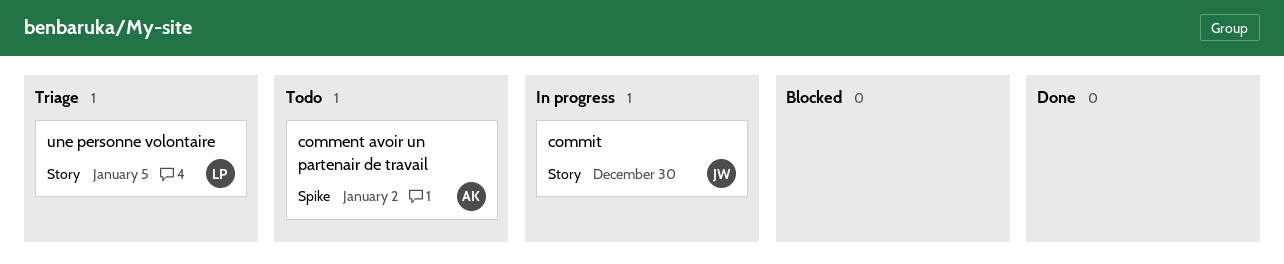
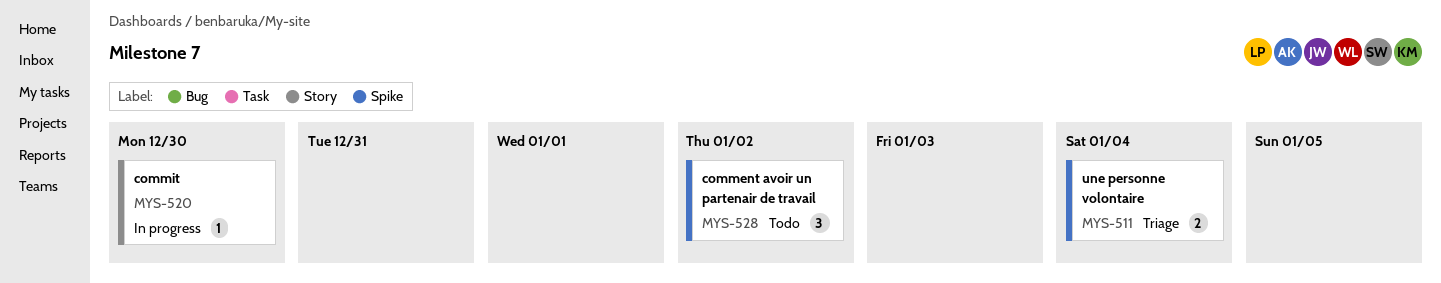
une personne volontaire, label: Story -> Spike
une personne volontaire, due: Jan 5 -> Jan 4

